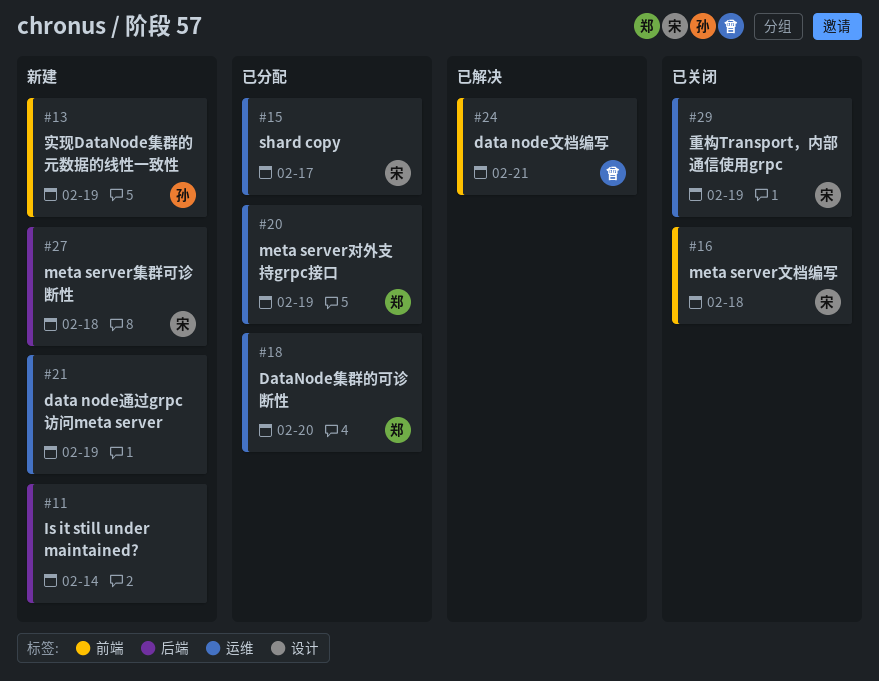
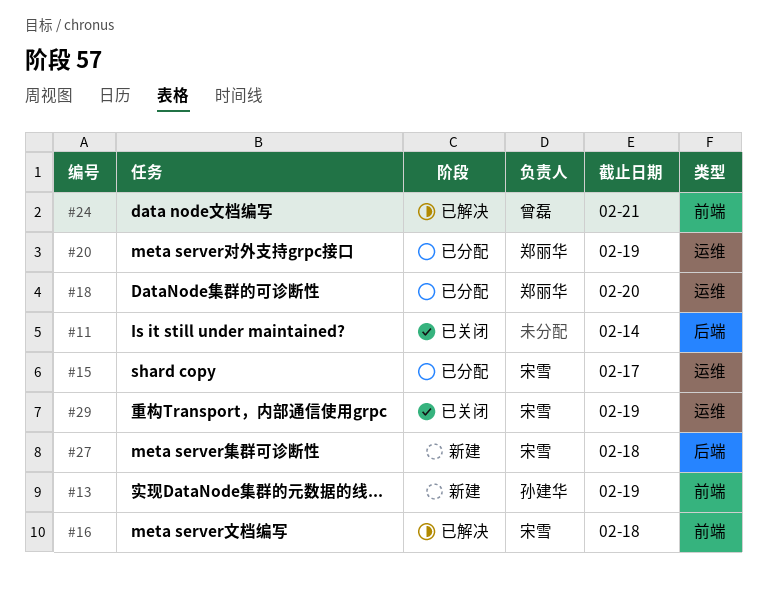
#11, status: 新建 -> 已关闭
#16, status: 已关闭 -> 已解决
#21: present -> none

